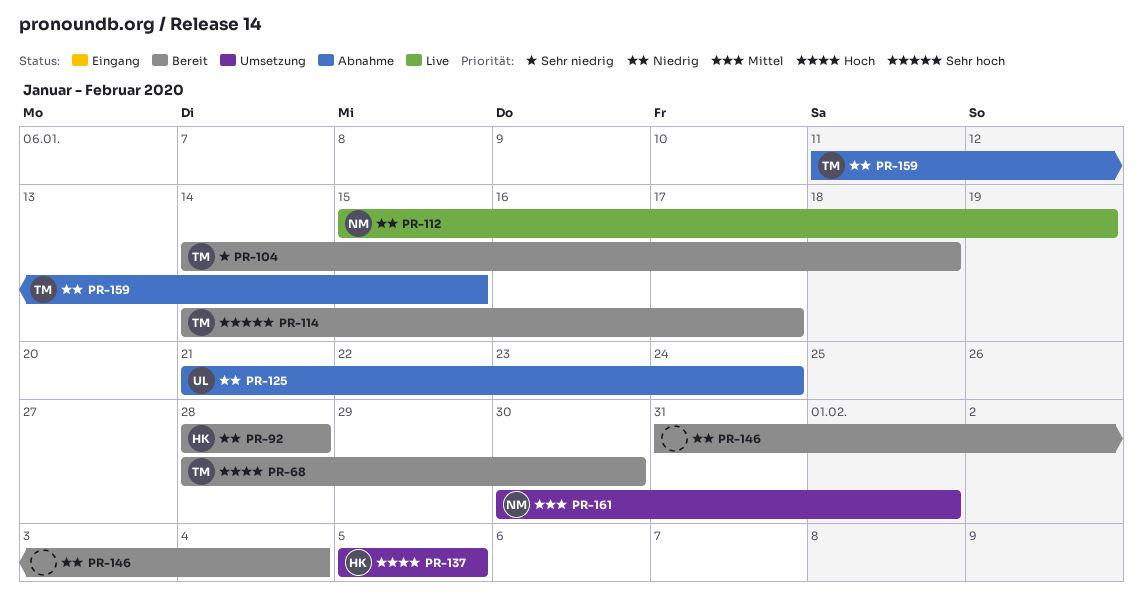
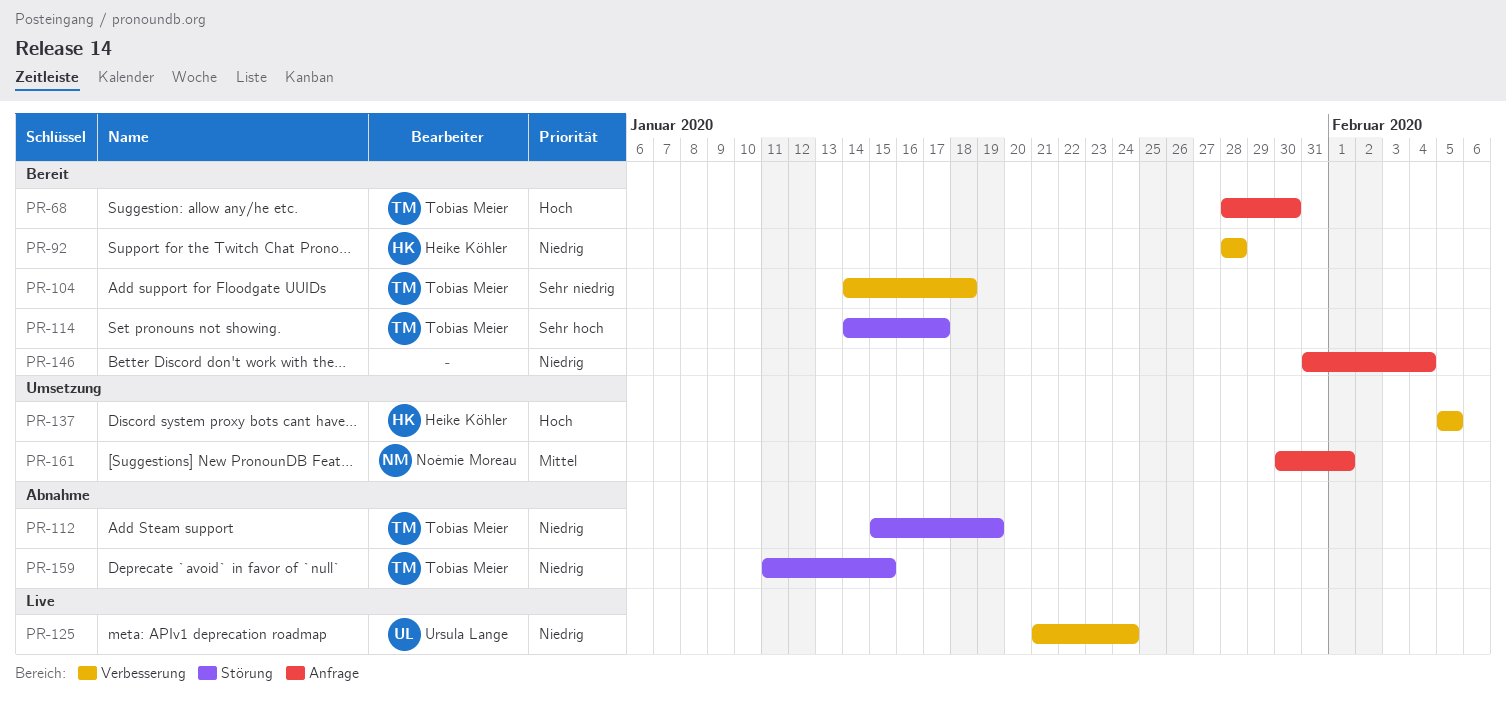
PR-112, status: Live -> Abnahme
PR-112, owner: Noémie Moreau -> Tobias Meier
PR-125, status: Abnahme -> Live

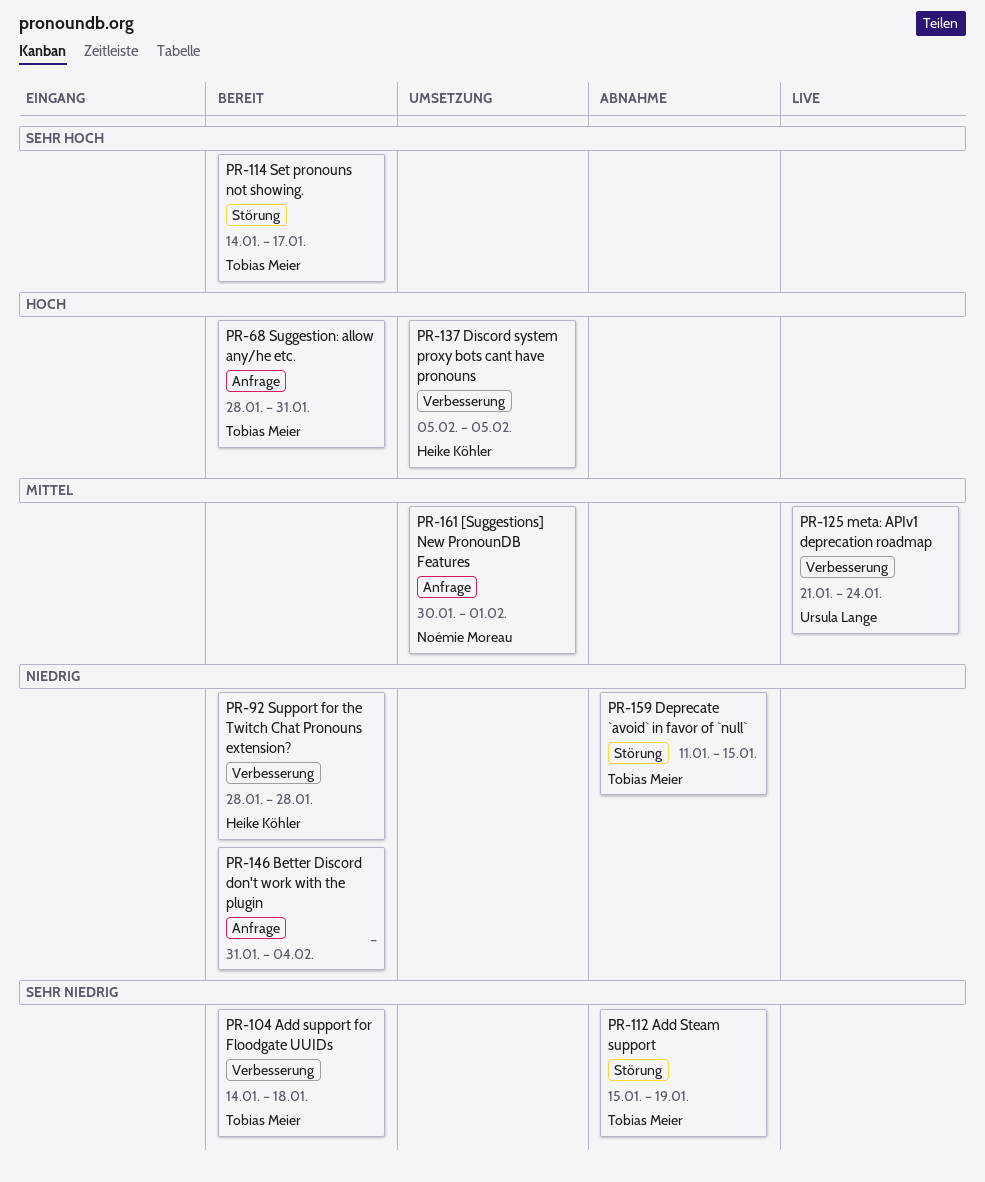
PR-68, due: Jan 30 -> Jan 31
PR-112, priority: Niedrig -> Sehr niedrig
PR-125, priority: Niedrig -> Mittel

